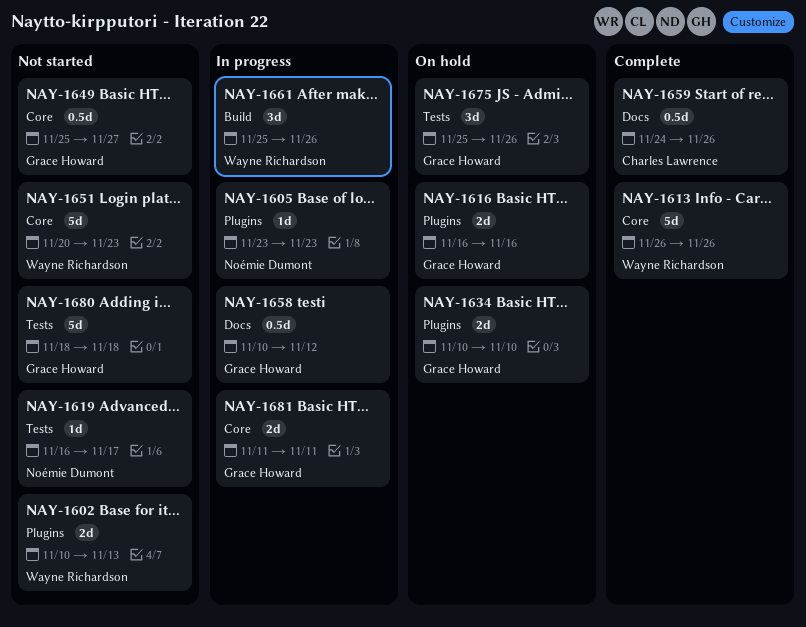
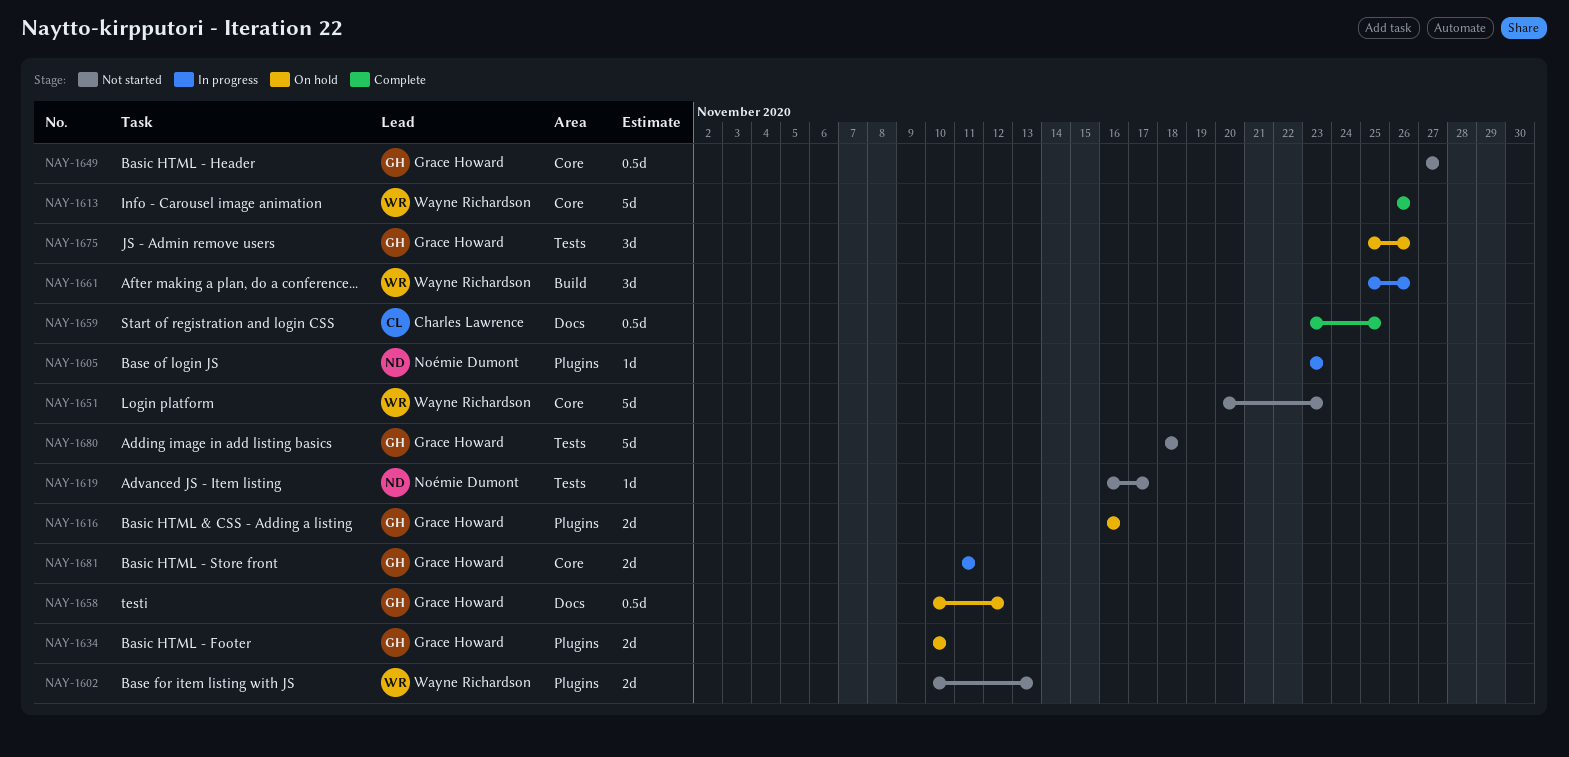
NAY-1649, start: Nov 25 -> Nov 27
NAY-1658, status: In progress -> On hold
NAY-1659, start: Nov 24 -> Nov 23
NAY-1659, due: Nov 26 -> Nov 25

